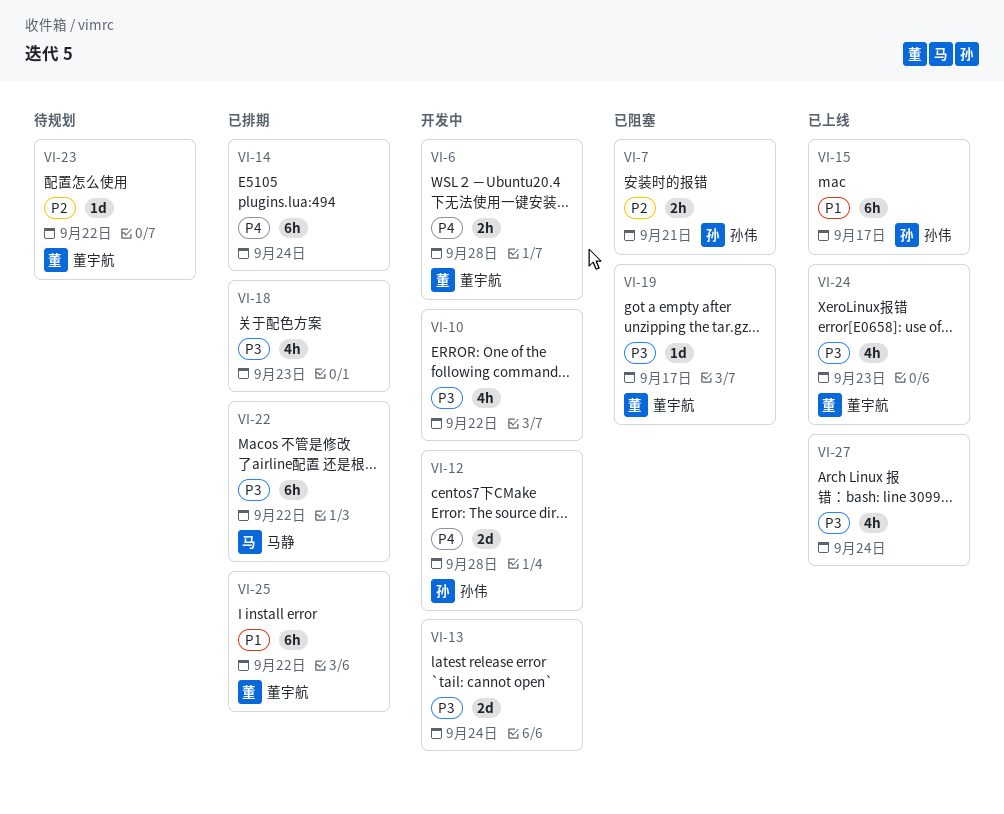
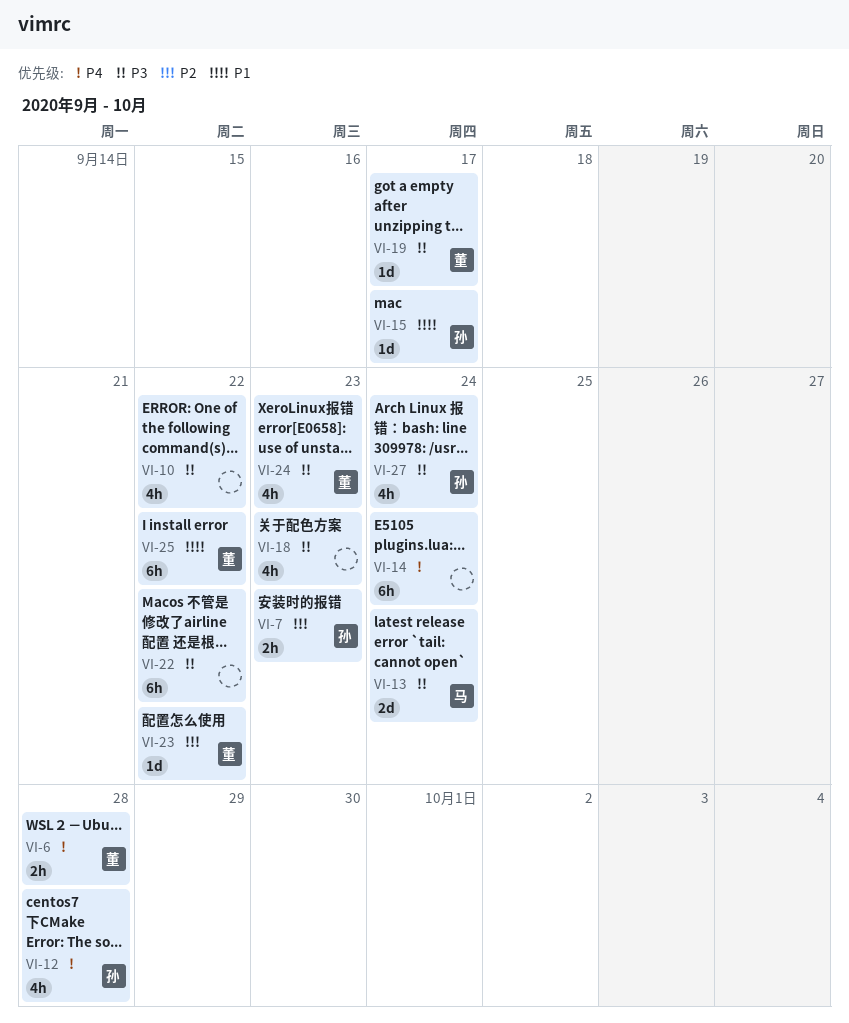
VI-7, due: Sep 21 -> Sep 23
VI-12, estimate: 2d -> 4h
VI-13, owner: none -> 马静
VI-15, estimate: 6h -> 1d
VI-22, owner: 马静 -> none
VI-27, owner: none -> 孙伟

